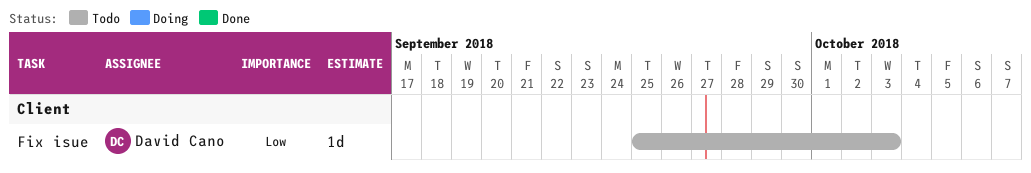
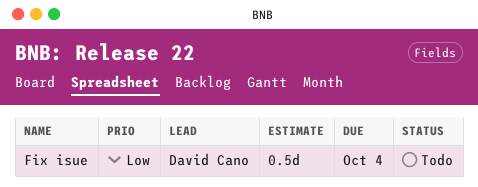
Fix isue, estimate: 1d -> 0.5d
Fix isue, due: Oct 3 -> Oct 4

